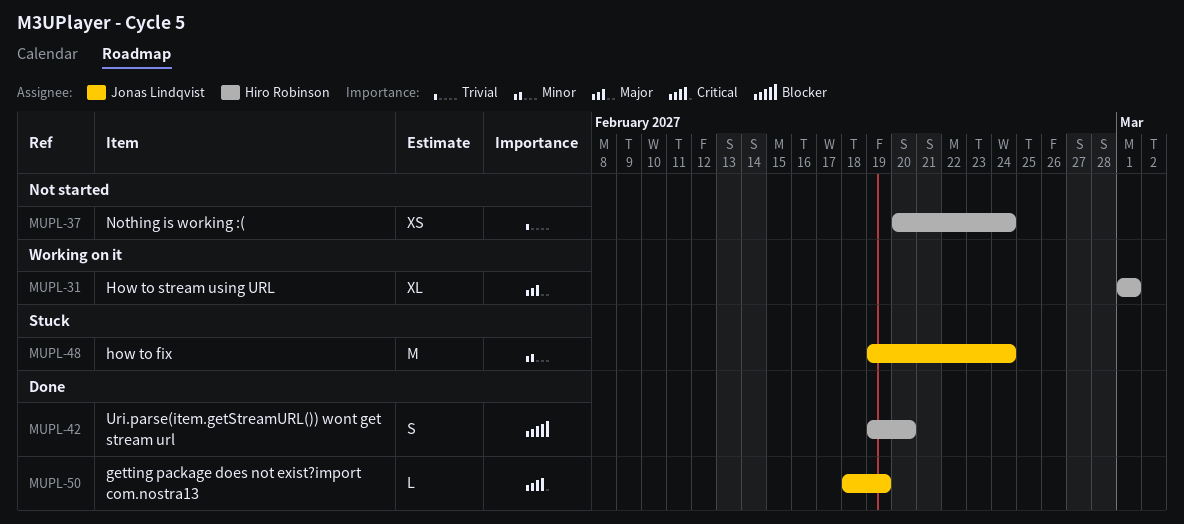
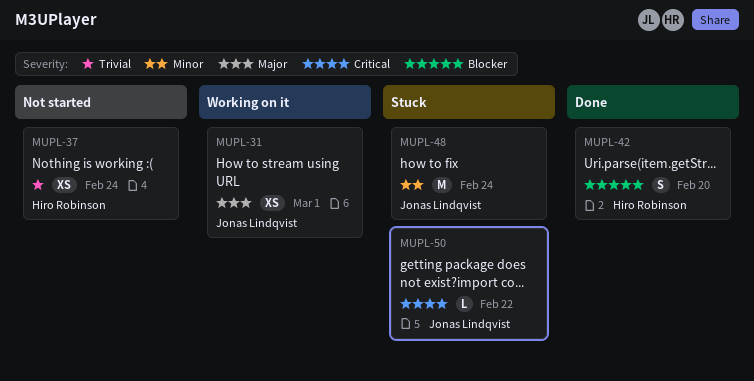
MUPL-31, owner: Hiro Robinson -> Jonas Lindqvist
MUPL-31, estimate: XL -> XS
MUPL-50, status: Done -> Stuck
MUPL-50, due: Feb 19 -> Feb 22

